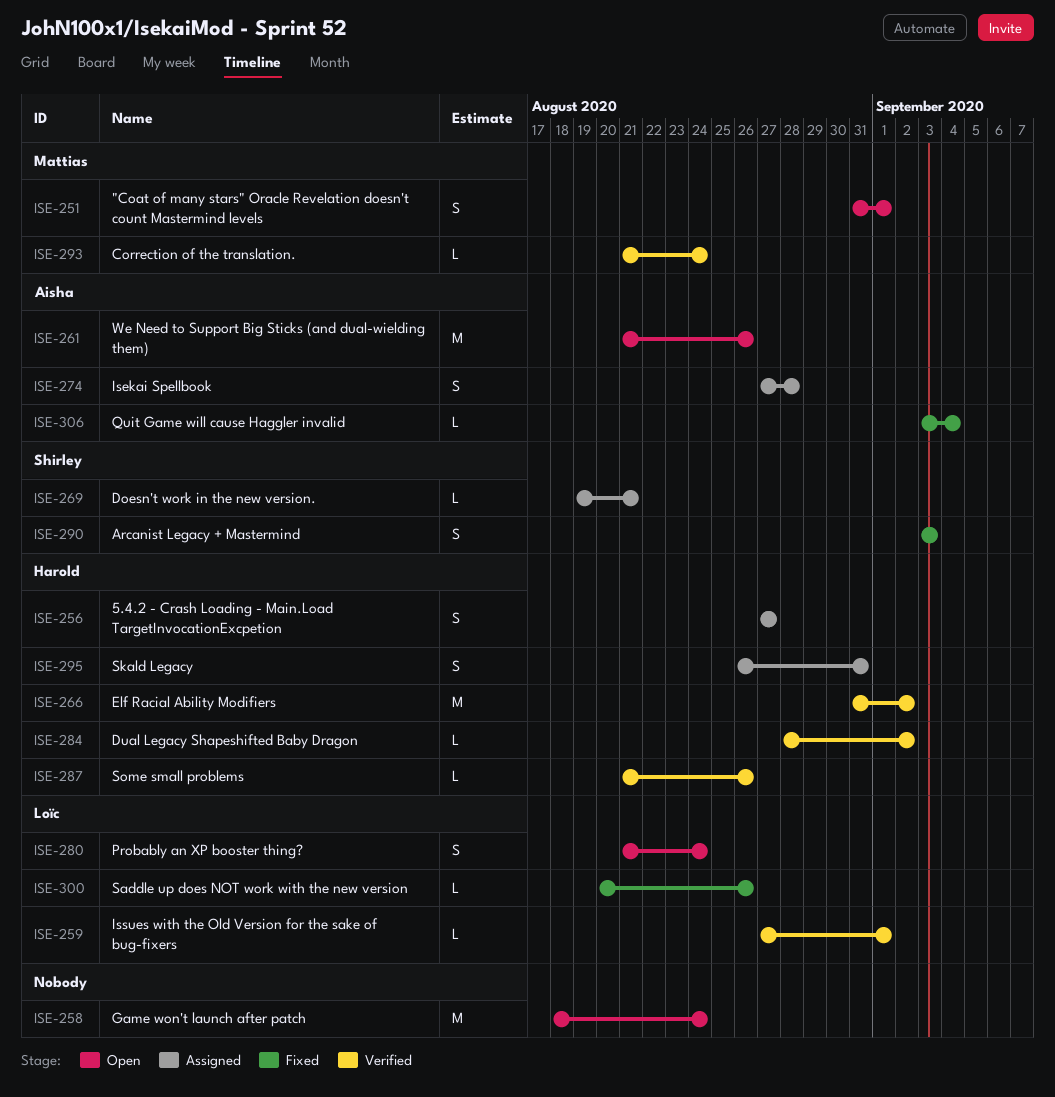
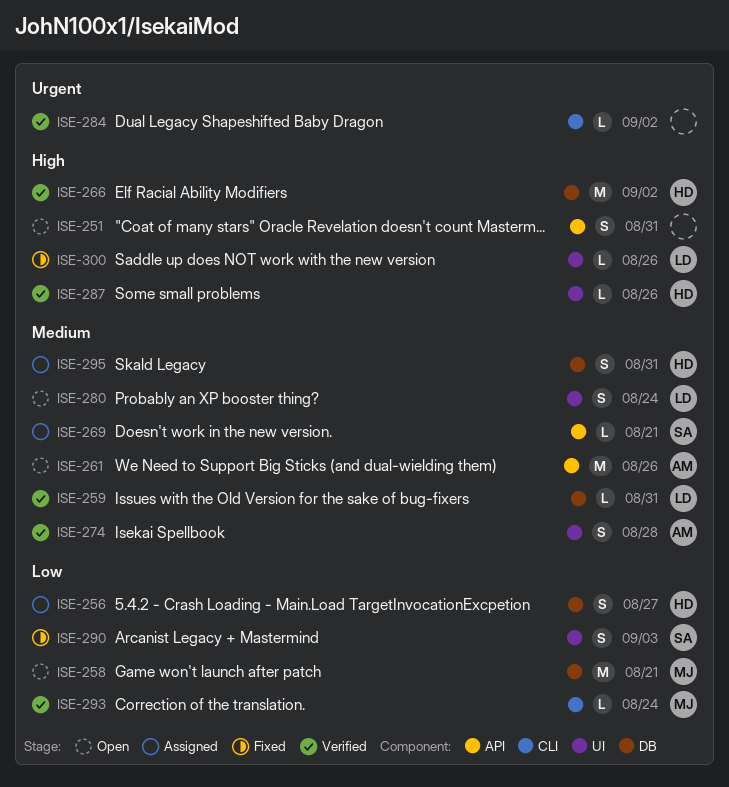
ISE-251, owner: Mattias -> none
ISE-251, due: Sep 1 -> Aug 31
ISE-258, owner: none -> Mattias
ISE-258, due: Aug 24 -> Aug 21
ISE-259, due: Sep 1 -> Aug 31
ISE-274, status: Assigned -> Verified
ISE-284, owner: Harold -> none
ISE-306: present -> none

